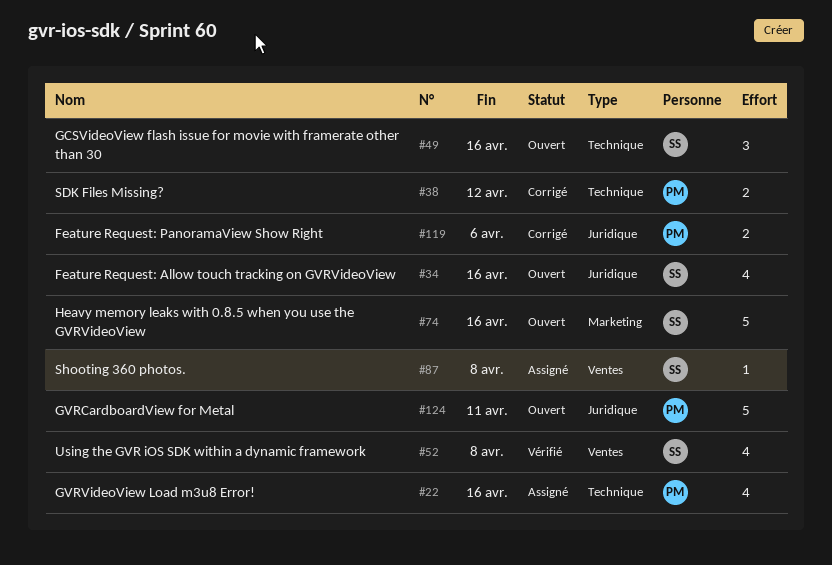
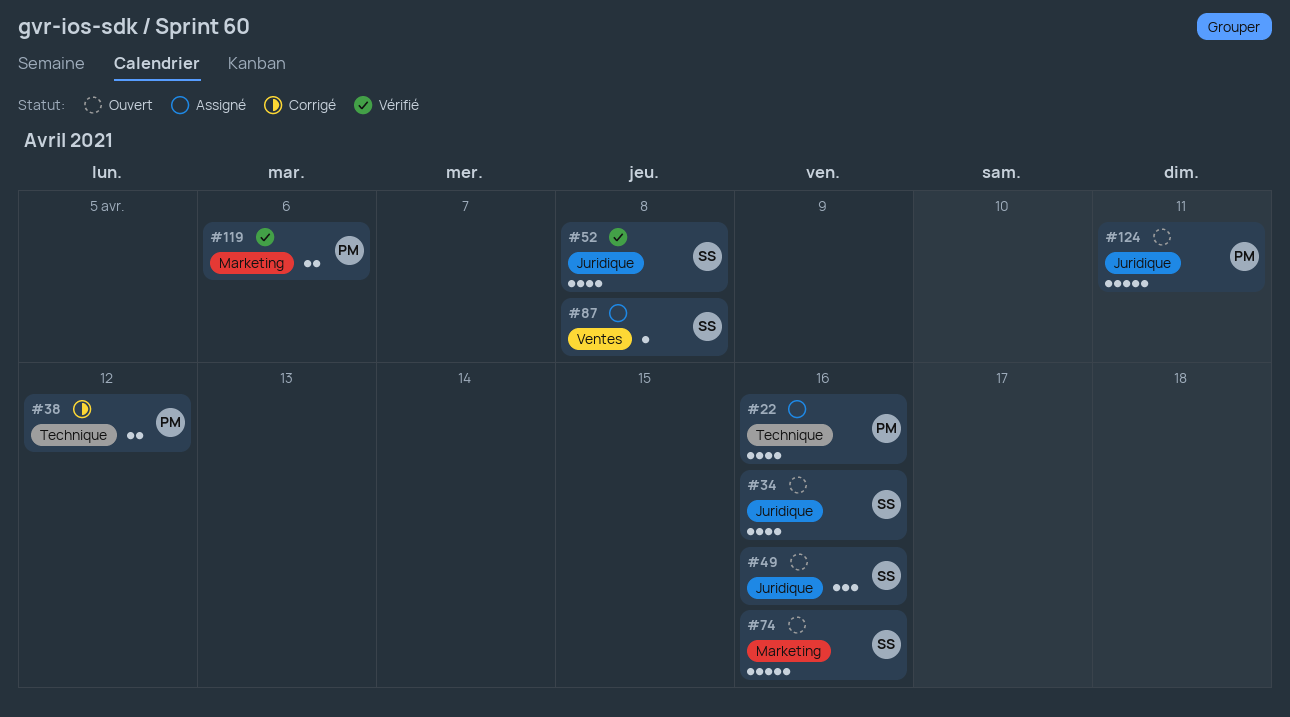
#49, label: Technique -> Juridique
#52, label: Ventes -> Juridique
#119, status: Corrigé -> Vérifié
#119, label: Juridique -> Marketing

